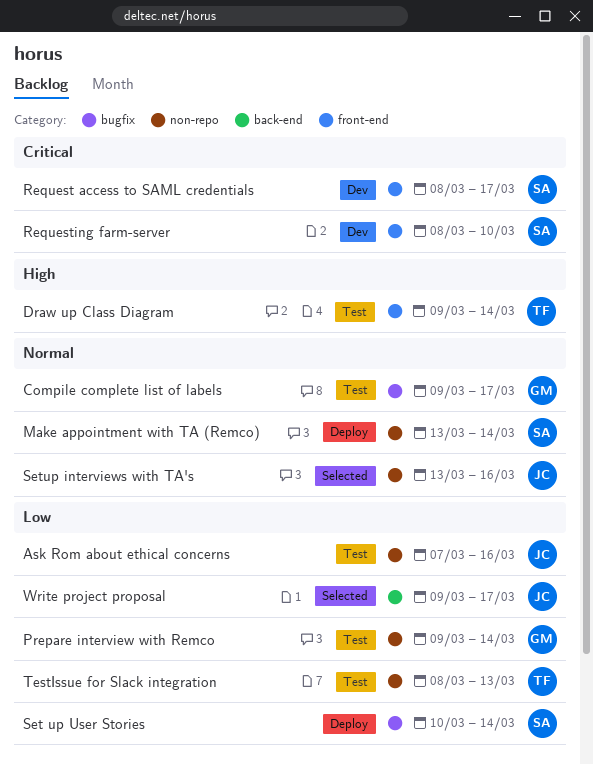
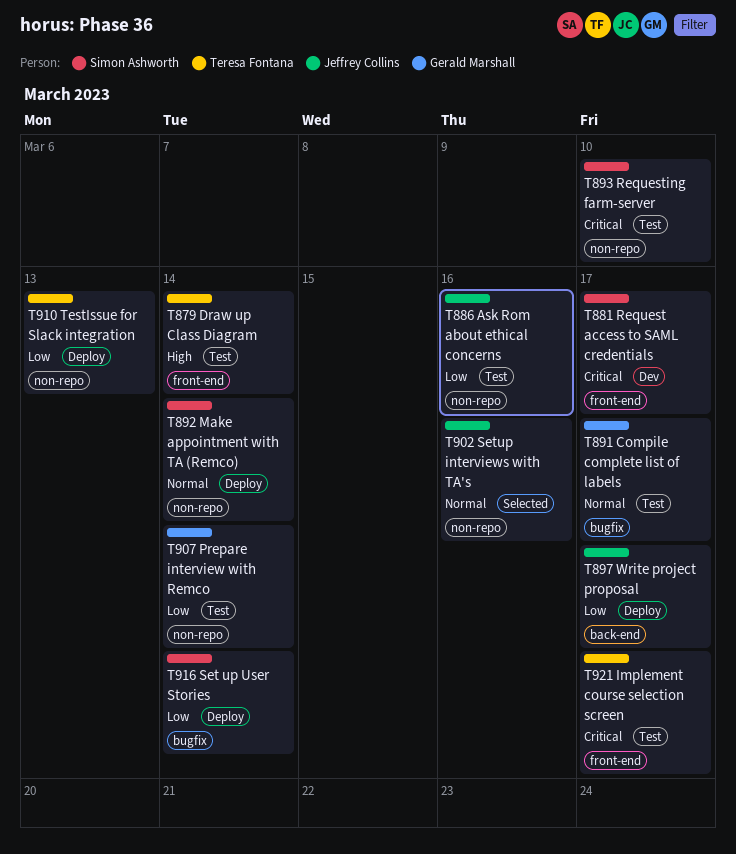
Implement course selection screen: none -> present
Requesting farm-server, status: Dev -> Test
Requesting farm-server, label: front-end -> non-repo
TestIssue for Slack integration, status: Test -> Deploy
Write project proposal, status: Selected -> Deploy

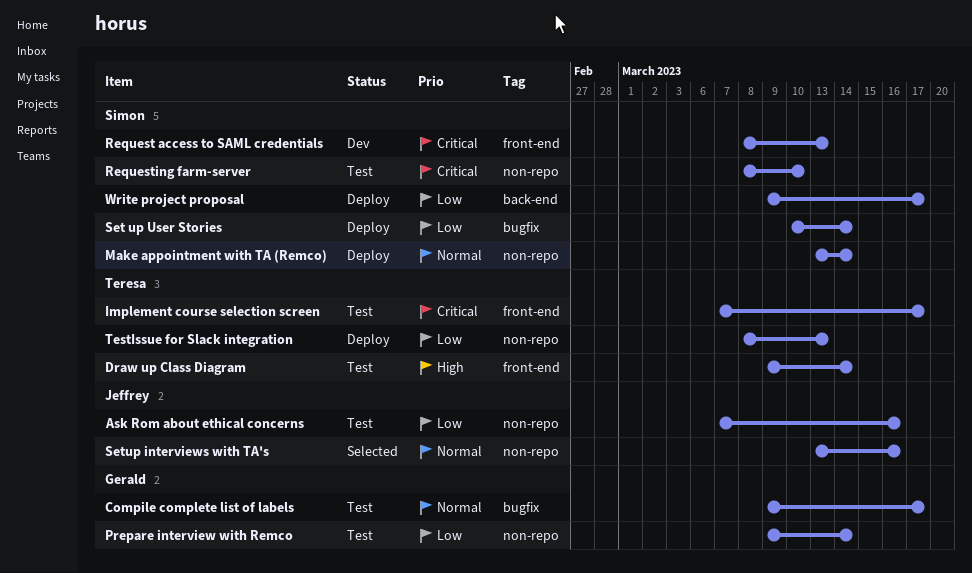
Request access to SAML credentials, due: Mar 17 -> Mar 13
Write project proposal, owner: Jeffrey Collins -> Simon Ashworth

